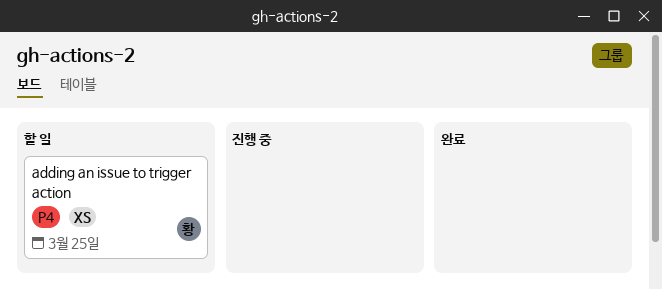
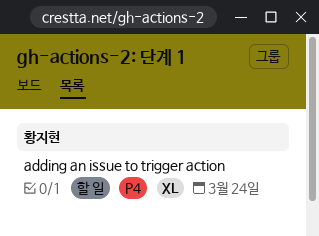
adding an issue to trigger action, estimate: XS -> XL
adding an issue to trigger action, due: Mar 25 -> Mar 24

